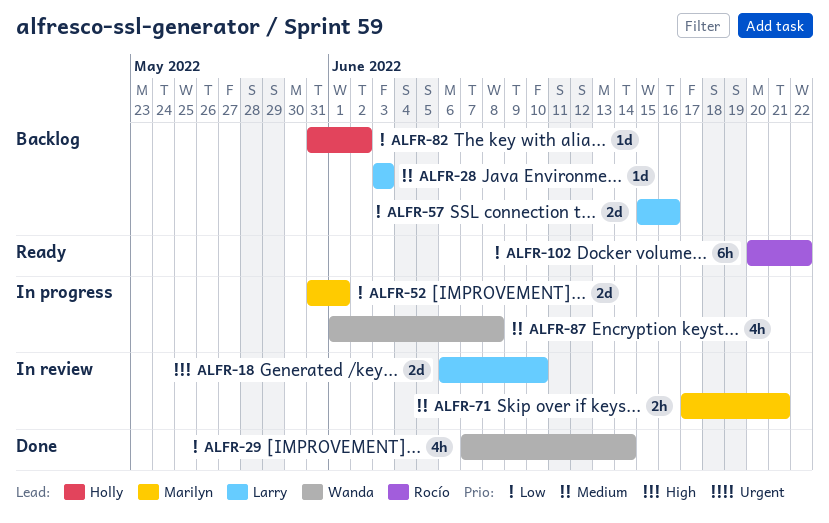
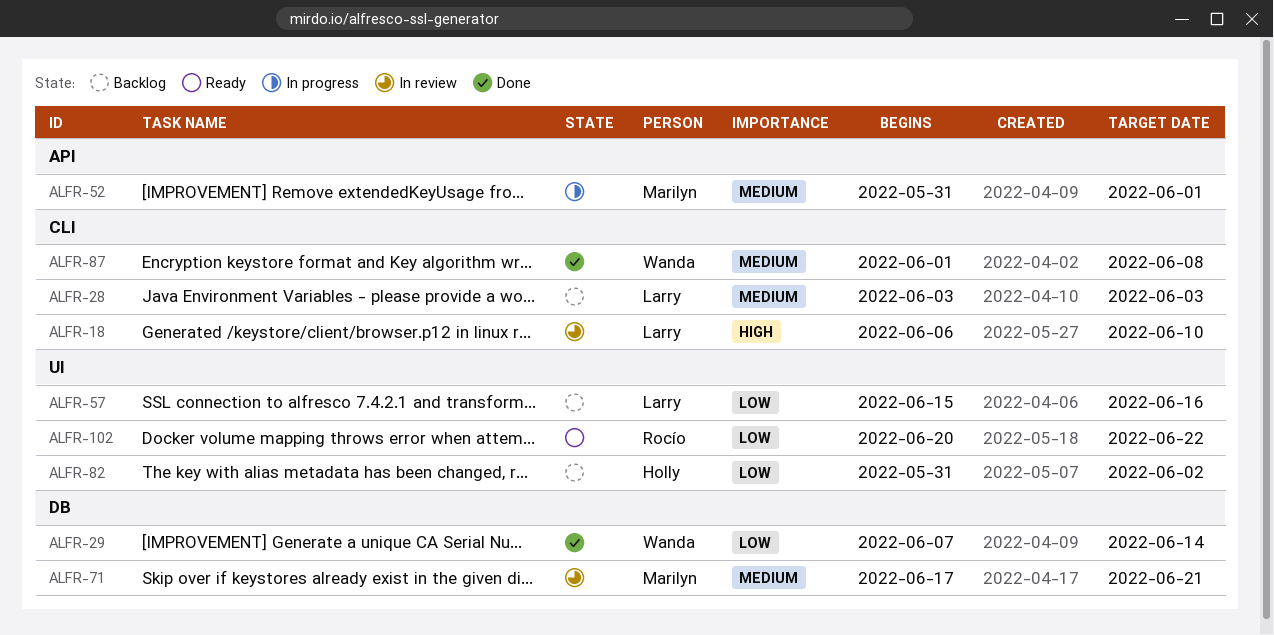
ALFR-52, priority: Low -> Medium
ALFR-87, status: In progress -> Done

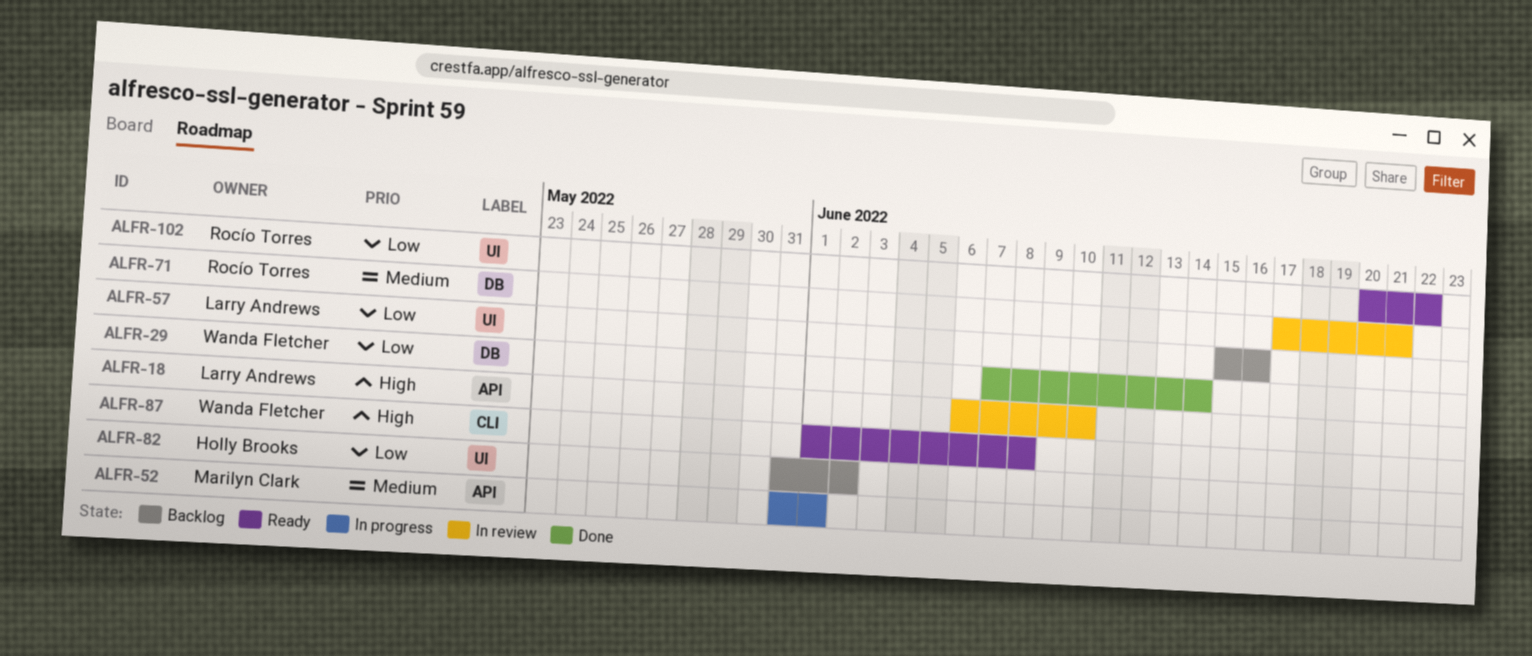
ALFR-18, label: CLI -> API
ALFR-28: present -> none
ALFR-71, owner: Marilyn Clark -> Rocío Torres
ALFR-87, status: Done -> Ready
ALFR-87, priority: Medium -> High

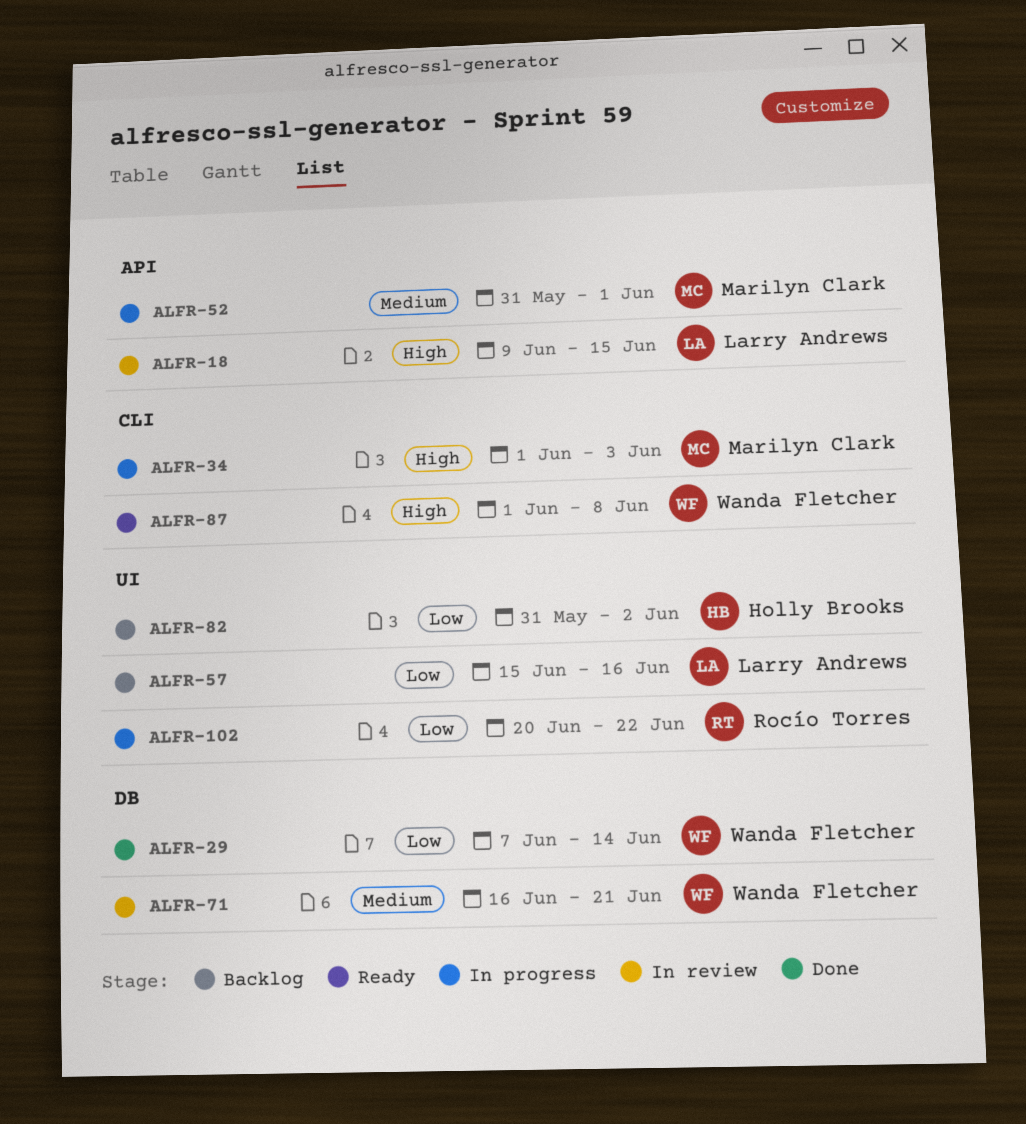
ALFR-18, start: Jun 6 -> Jun 9
ALFR-18, due: Jun 10 -> Jun 15
ALFR-34: none -> present
ALFR-71, owner: Rocío Torres -> Wanda Fletcher
ALFR-71, start: Jun 17 -> Jun 16
ALFR-102, status: Ready -> In progress

